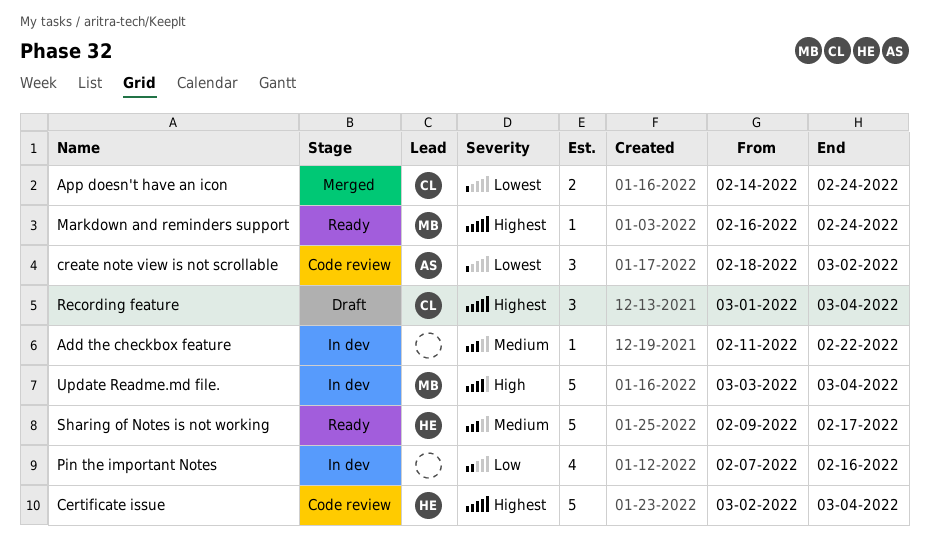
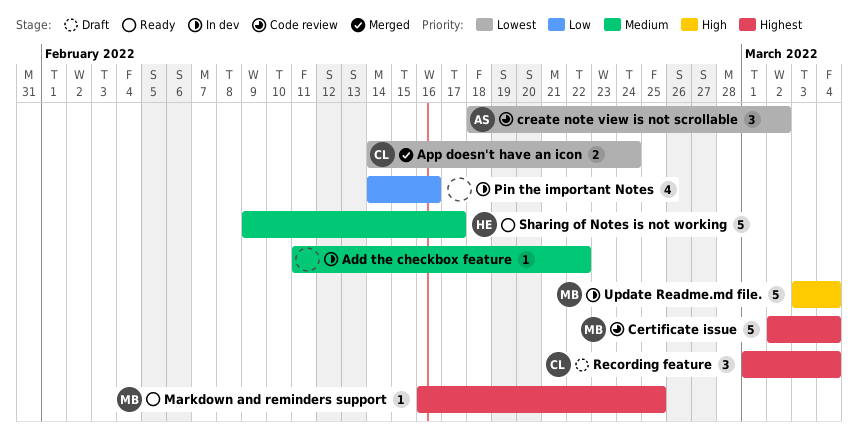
Certificate issue, owner: HE -> MB
Markdown and reminders support, due: Feb 24 -> Feb 25
Pin the important Notes, start: Feb 7 -> Feb 14

